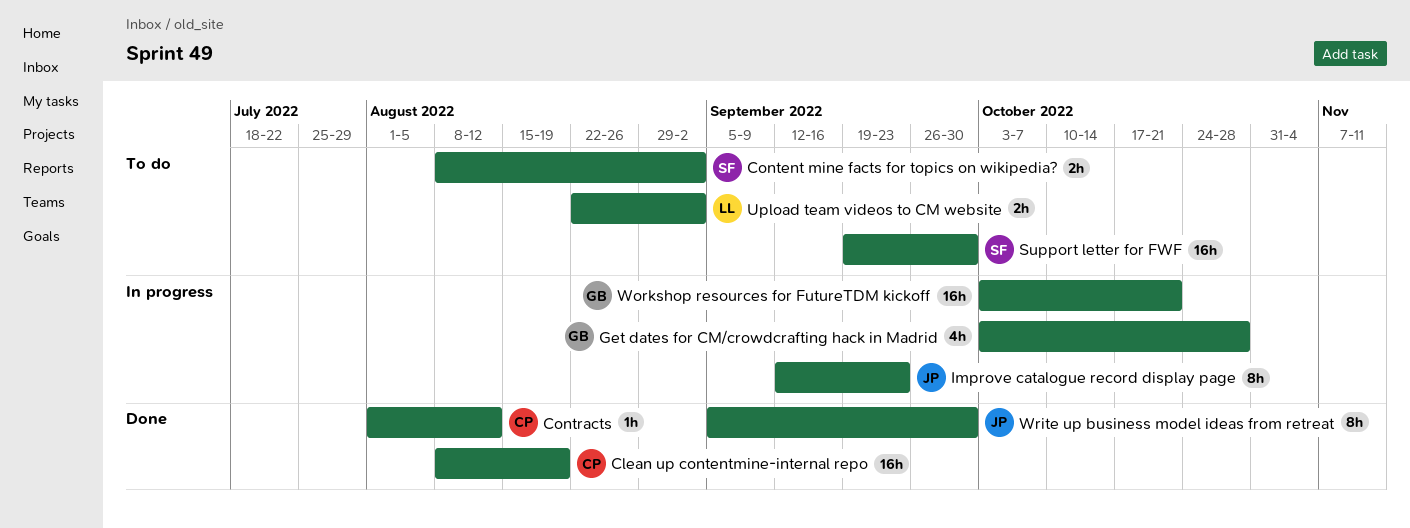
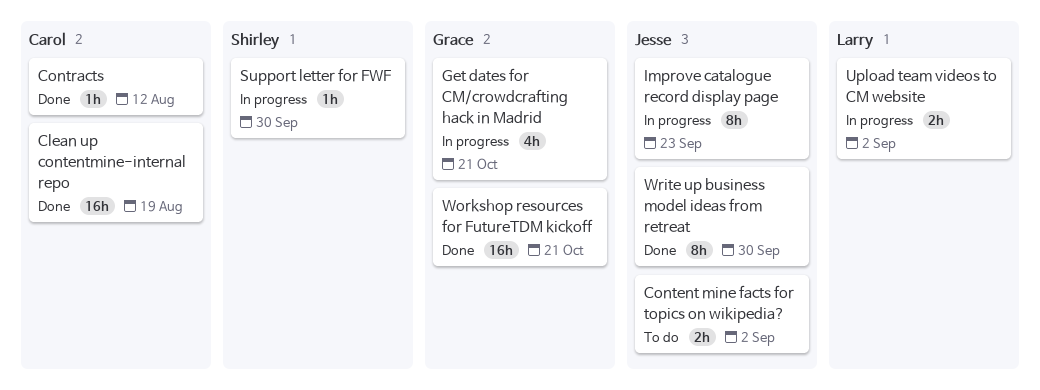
Content mine facts for topics on wikipedia?, owner: Shirley -> Jesse
Get dates for CM/crowdcrafting hack in Madrid, due: Oct 28 -> Oct 21
Support letter for FWF, status: To do -> In progress
Support letter for FWF, estimate: 16h -> 1h
Upload team videos to CM website, status: To do -> In progress
Workshop resources for FutureTDM kickoff, status: In progress -> Done

